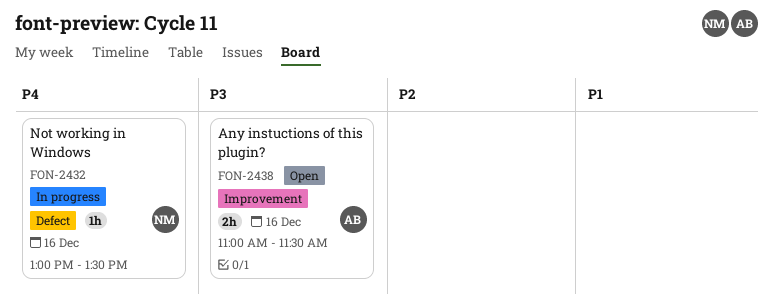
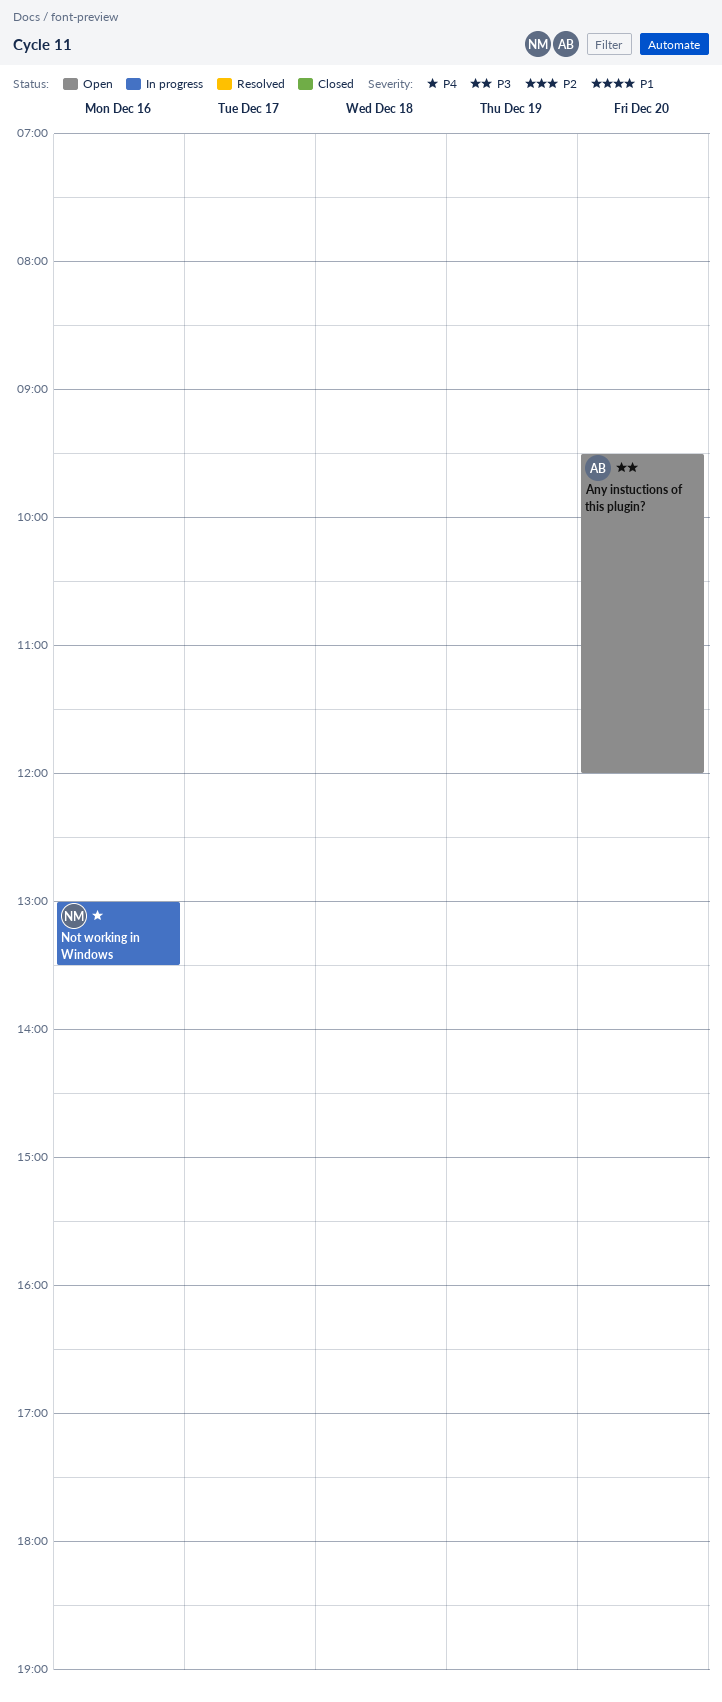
Any instuctions of this plugin?, day: Dec 16 -> Dec 20
Any instuctions of this plugin?, begins: 11:00 -> 09:30
Any instuctions of this plugin?, ends: 11:30 -> 12:00

